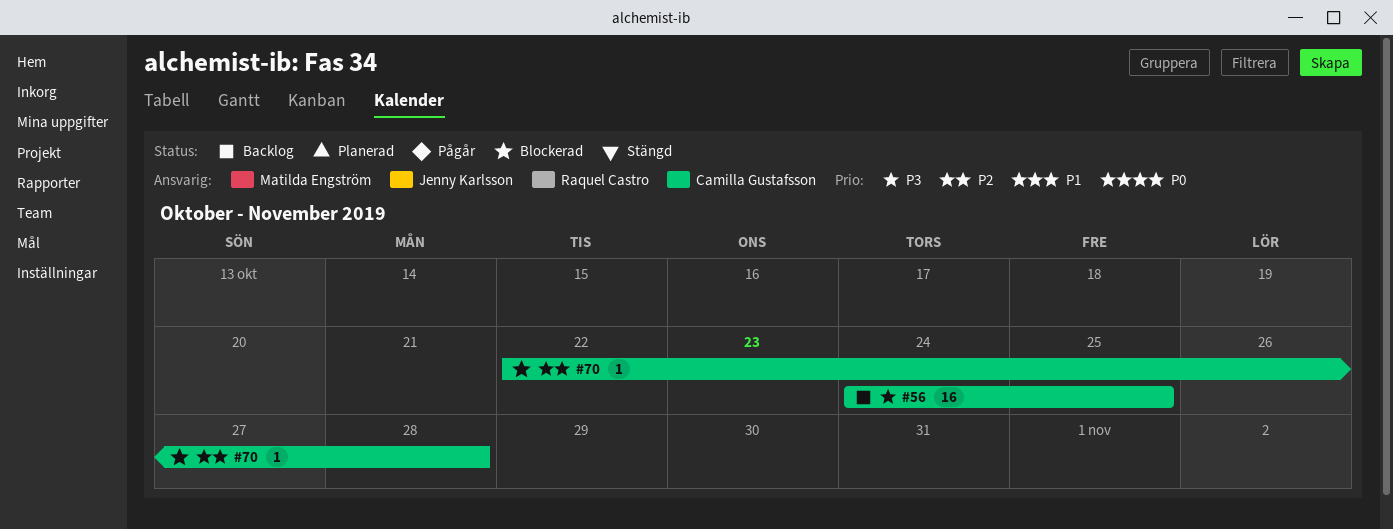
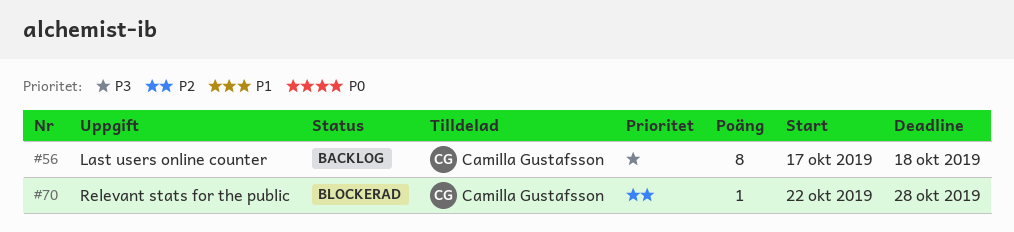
#56, estimate: 16 -> 8
#56, start: Oct 24 -> Oct 17
#56, due: Oct 25 -> Oct 18

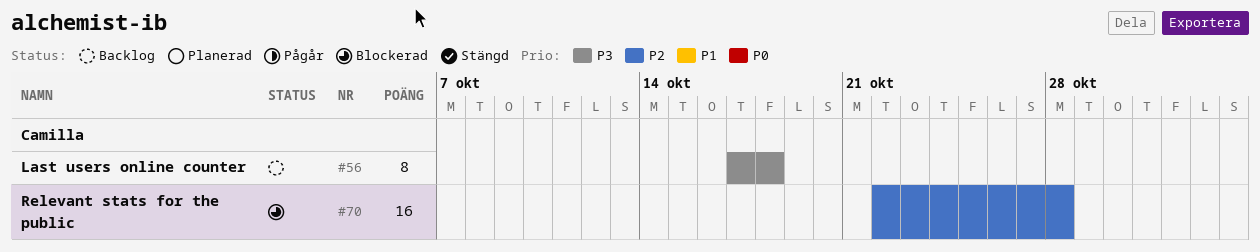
#70, estimate: 1 -> 16

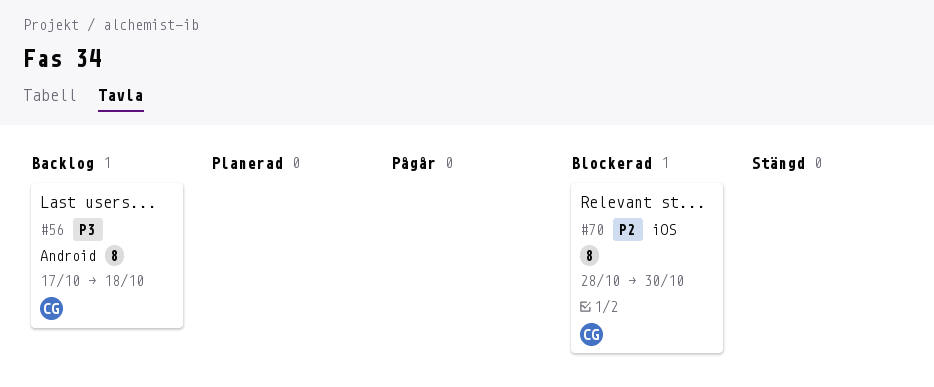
#70, estimate: 16 -> 8
#70, start: Oct 22 -> Oct 28
#70, due: Oct 28 -> Oct 30

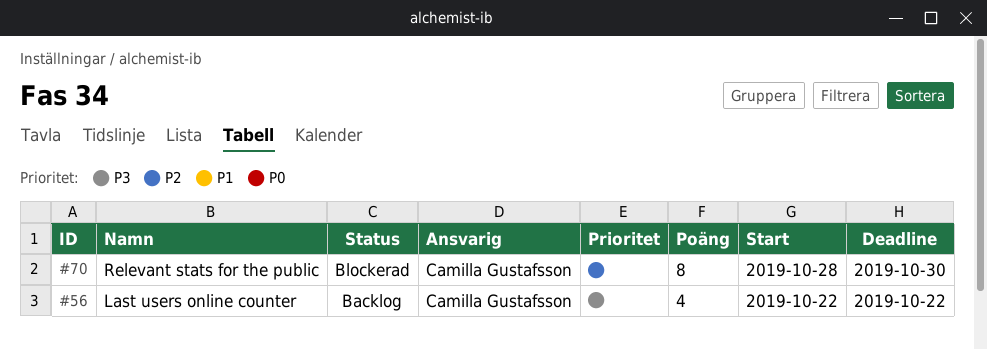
#56, estimate: 8 -> 4
#56, start: Oct 17 -> Oct 22
#56, due: Oct 18 -> Oct 22

